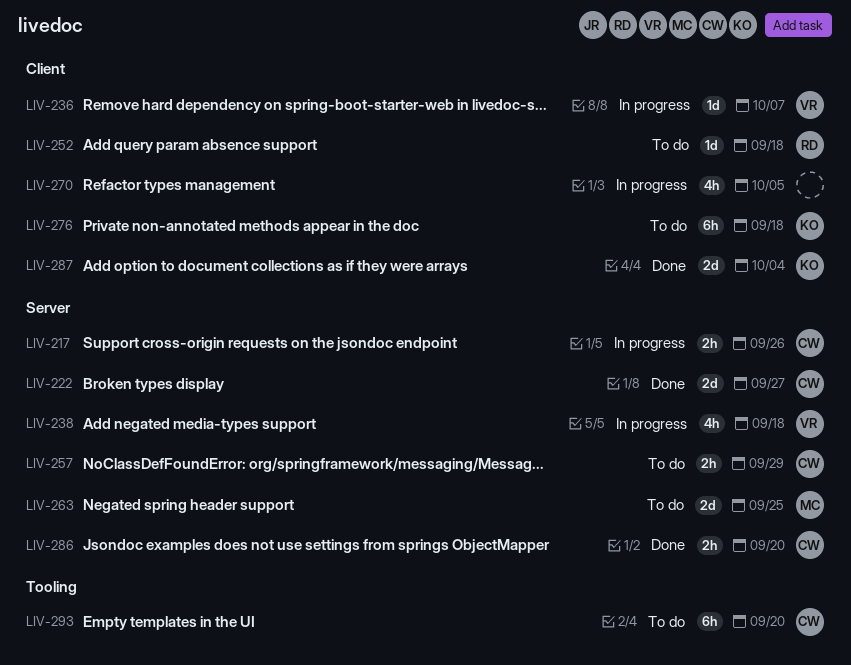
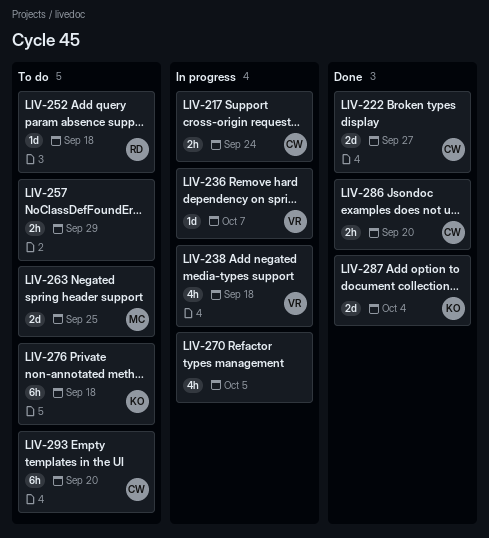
LIV-217, due: Sep 26 -> Sep 24
LIV-257, owner: CW -> none

